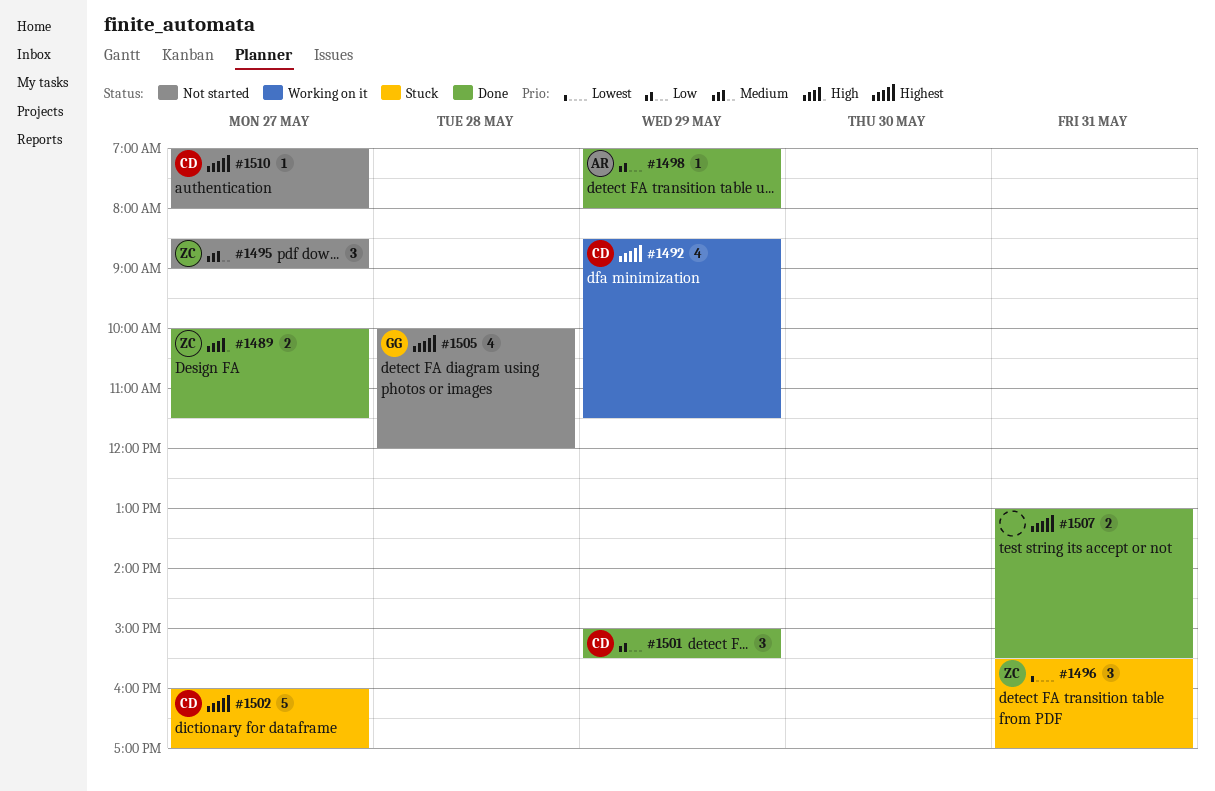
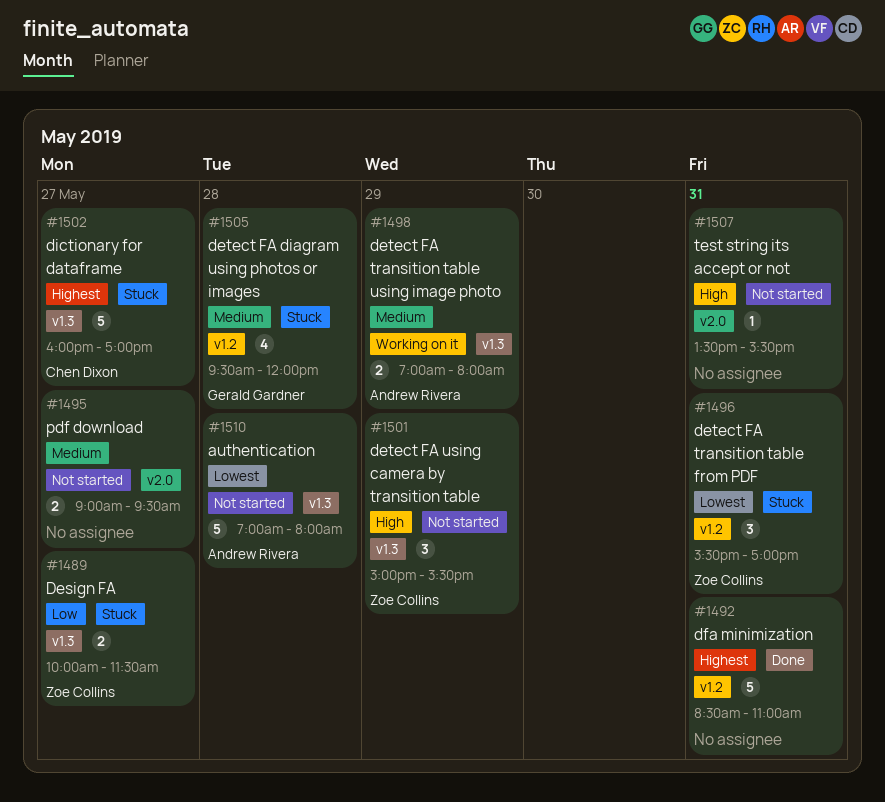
#1489, status: Done -> Stuck
#1489, priority: High -> Low
#1492, status: Working on it -> Done
#1492, owner: Chen Dixon -> none
#1492, estimate: 4 -> 5
#1492, day: May 29 -> May 31
#1492, ends: 11:30 -> 11:00
#1495, owner: Zoe Collins -> none
#1495, estimate: 3 -> 2
#1495, begins: 08:30 -> 09:00
#1495, ends: 09:00 -> 09:30
#1498, status: Done -> Working on it
#1498, priority: Low -> Medium
#1498, estimate: 1 -> 2
#1501, status: Done -> Not started
#1501, owner: Chen Dixon -> Zoe Collins
#1501, priority: Low -> High
#1505, status: Not started -> Stuck
#1505, priority: Highest -> Medium
#1505, begins: 10:00 -> 09:30
#1507, status: Done -> Not started
#1507, priority: Highest -> High
#1507, estimate: 2 -> 1
#1507, begins: 13:00 -> 13:30
#1510, owner: Chen Dixon -> Andrew Rivera
#1510, priority: Highest -> Lowest
#1510, estimate: 1 -> 5
#1510, day: May 27 -> May 28

